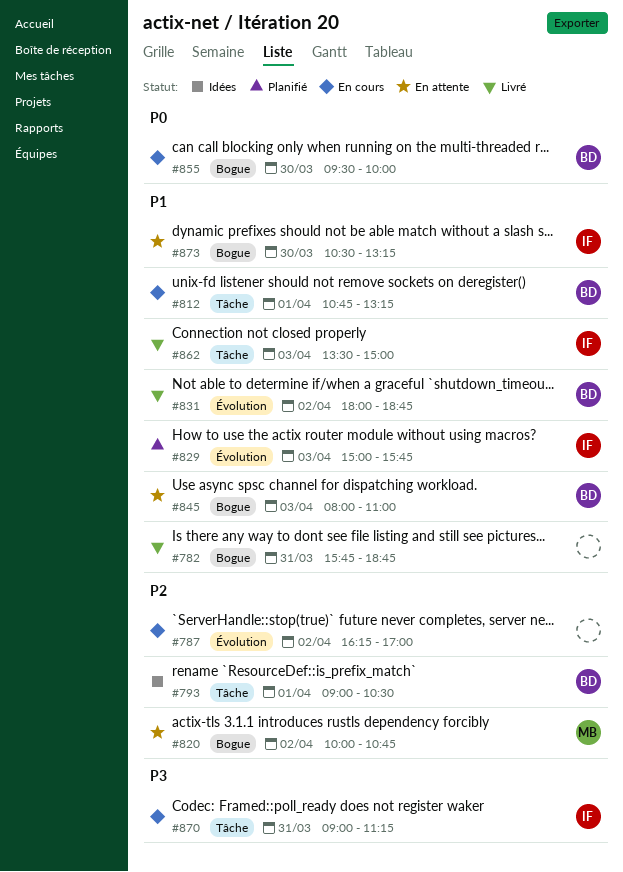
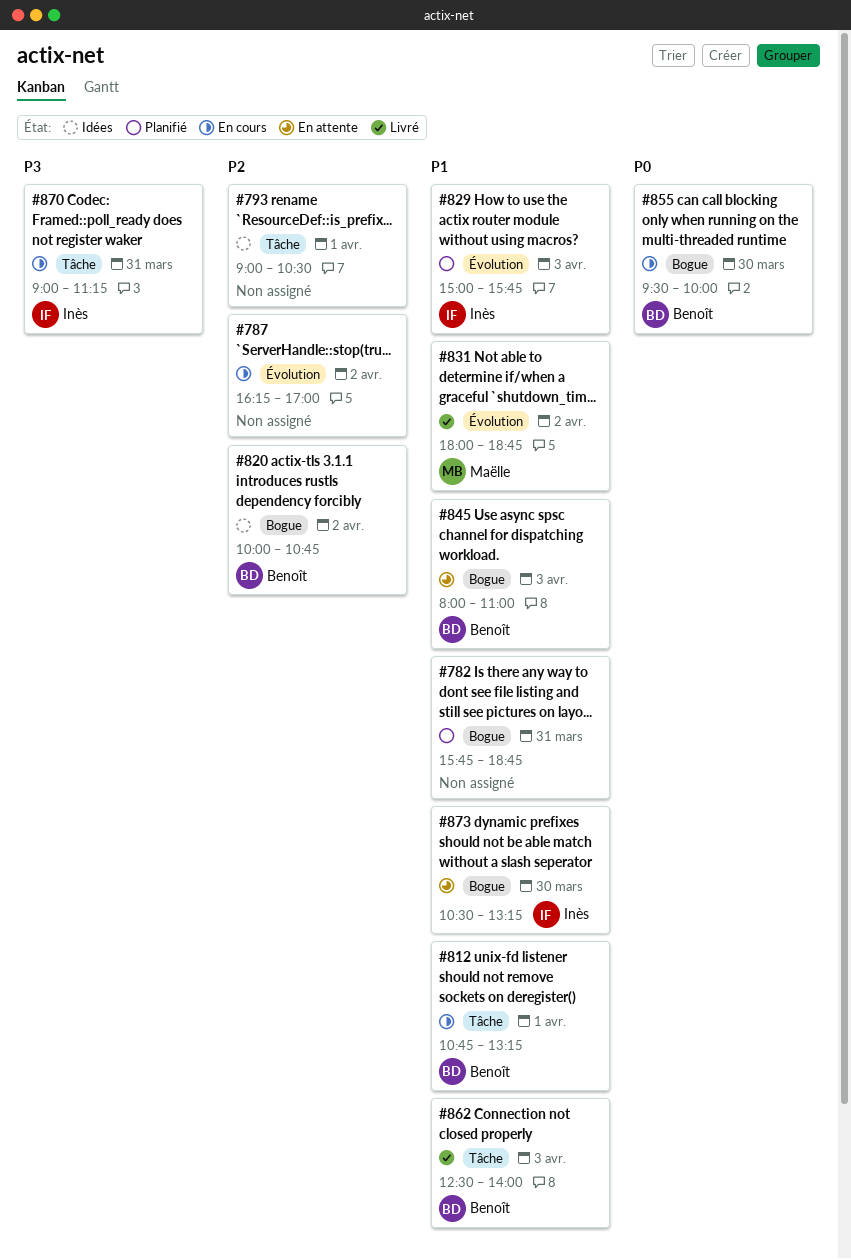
#782, status: Livré -> Planifié
#793, owner: Benoît -> none
#820, status: En attente -> Idées
#820, owner: Maëlle -> Benoît
#831, owner: Benoît -> Maëlle
#862, owner: Inès -> Benoît
#862, begins: 13:30 -> 12:30
#862, ends: 15:00 -> 14:00

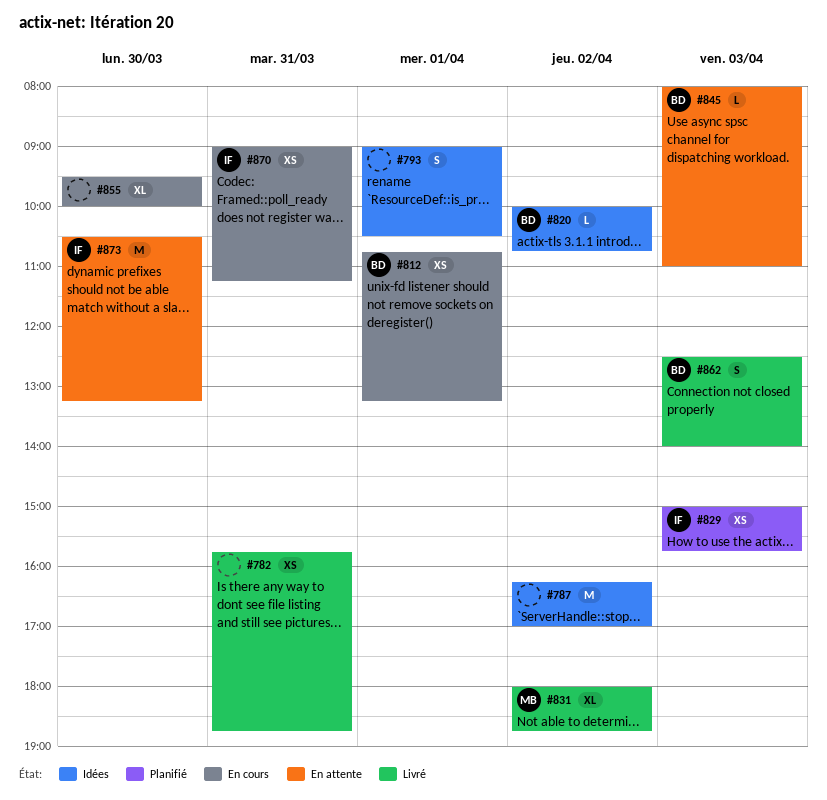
#782, status: Planifié -> Livré
#787, status: En cours -> Idées
#855, owner: Benoît -> none

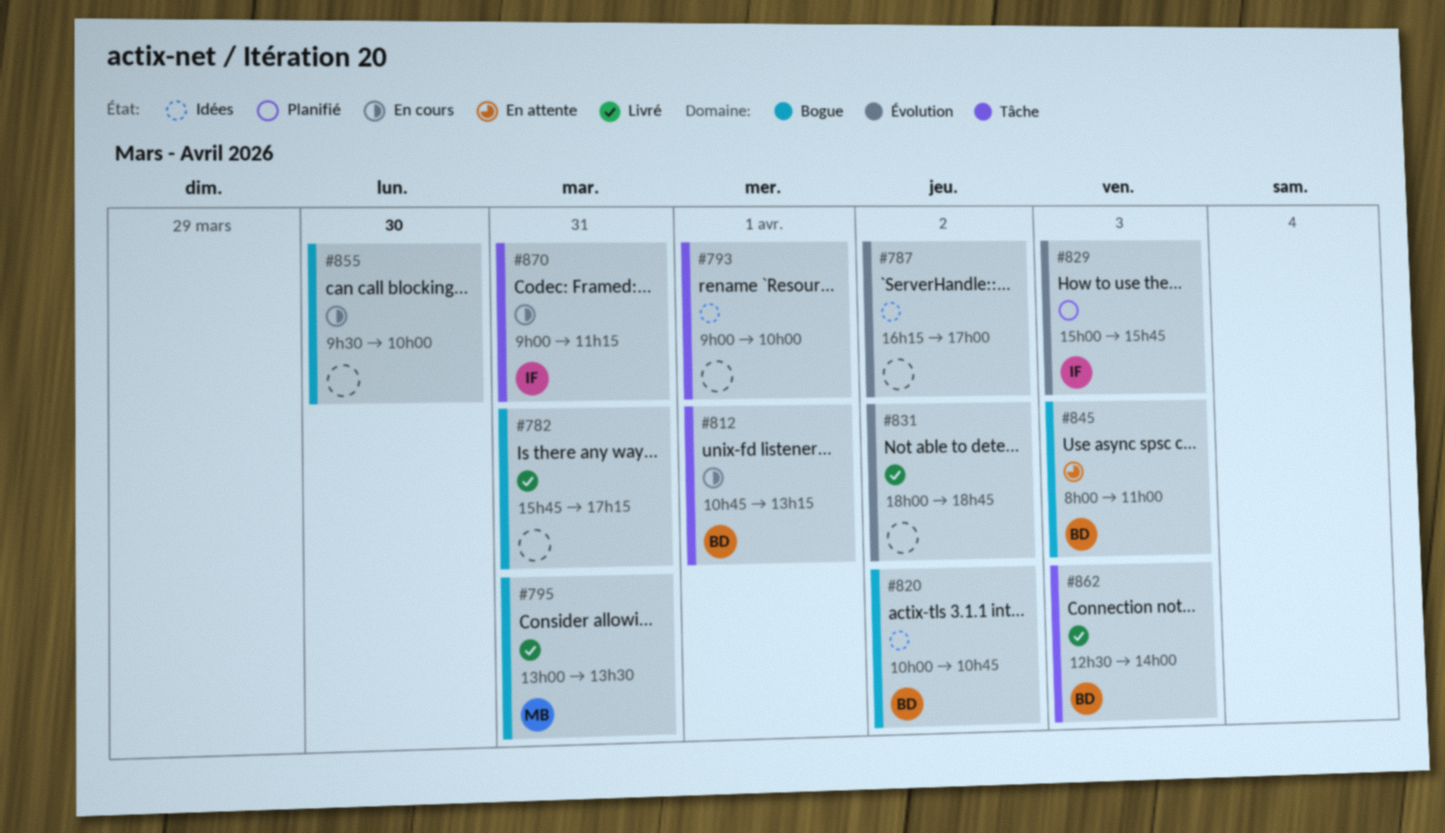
#782, ends: 18:45 -> 17:15
#793, ends: 10:30 -> 10:00
#795: none -> present
#831, owner: MB -> none
#873: present -> none

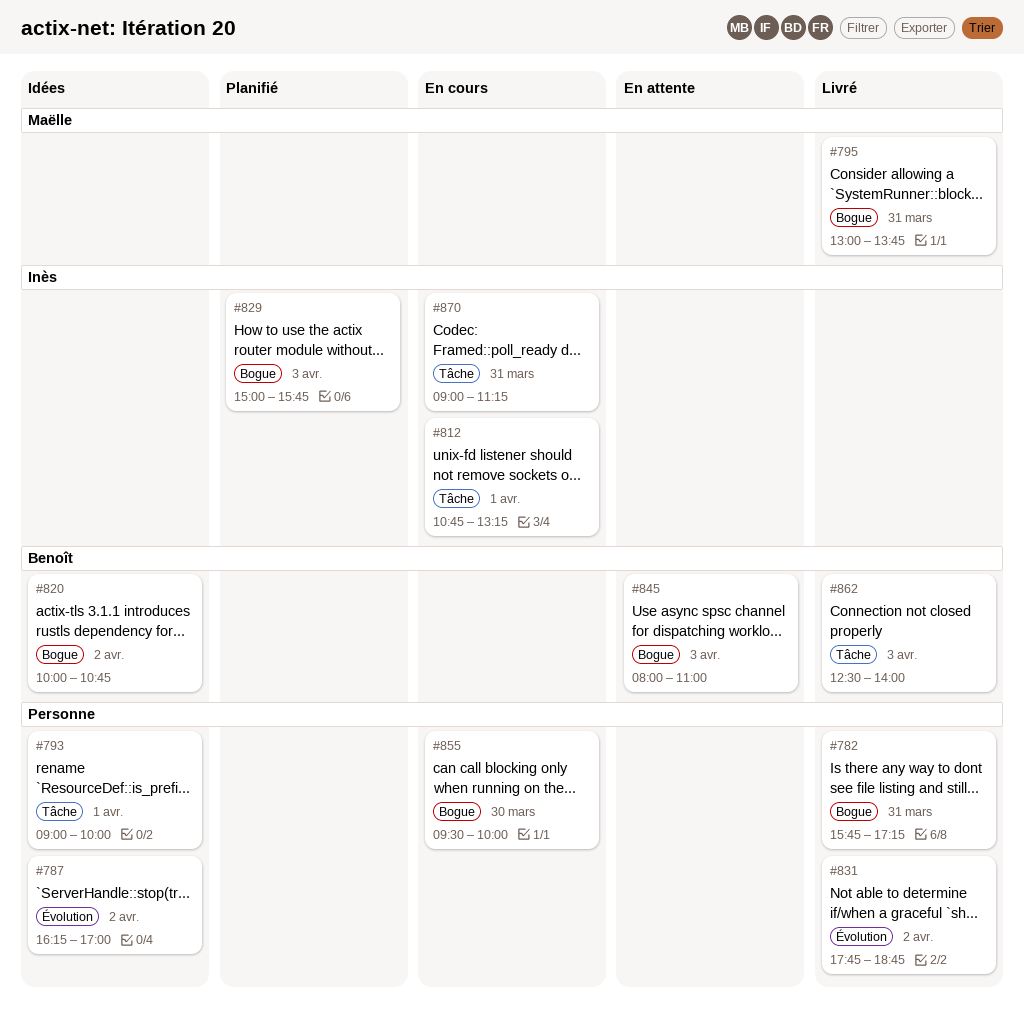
#795, ends: 13:30 -> 13:45
#812, owner: Benoît -> Inès
#829, label: Évolution -> Bogue
#831, begins: 18:00 -> 17:45

